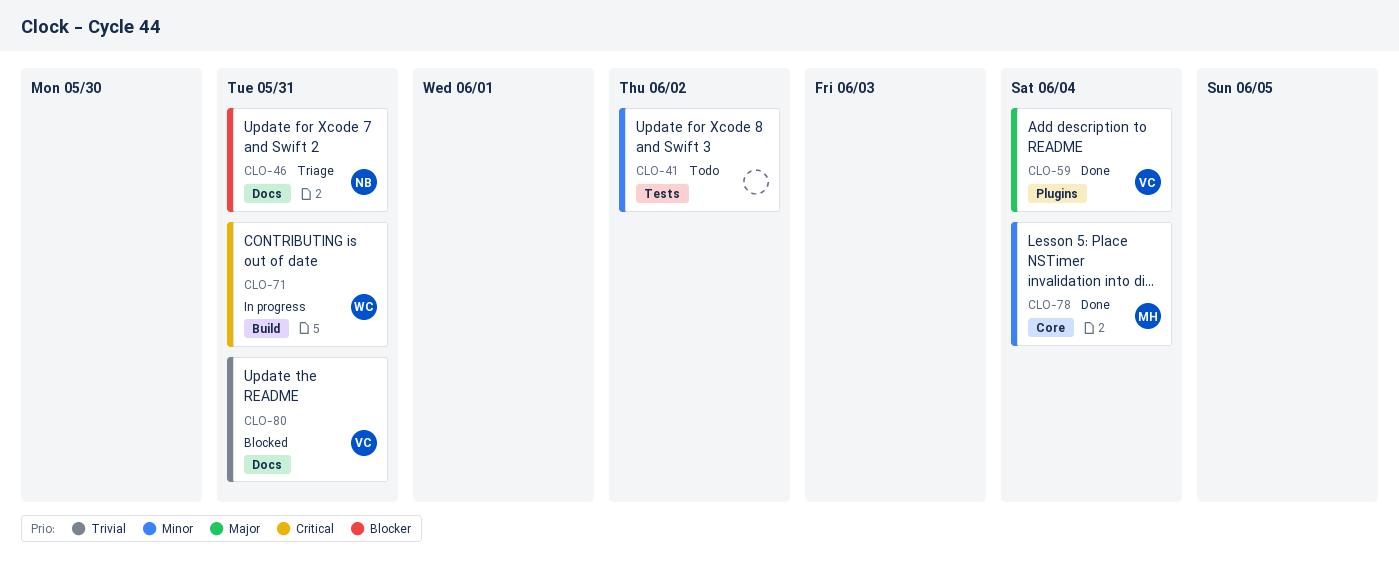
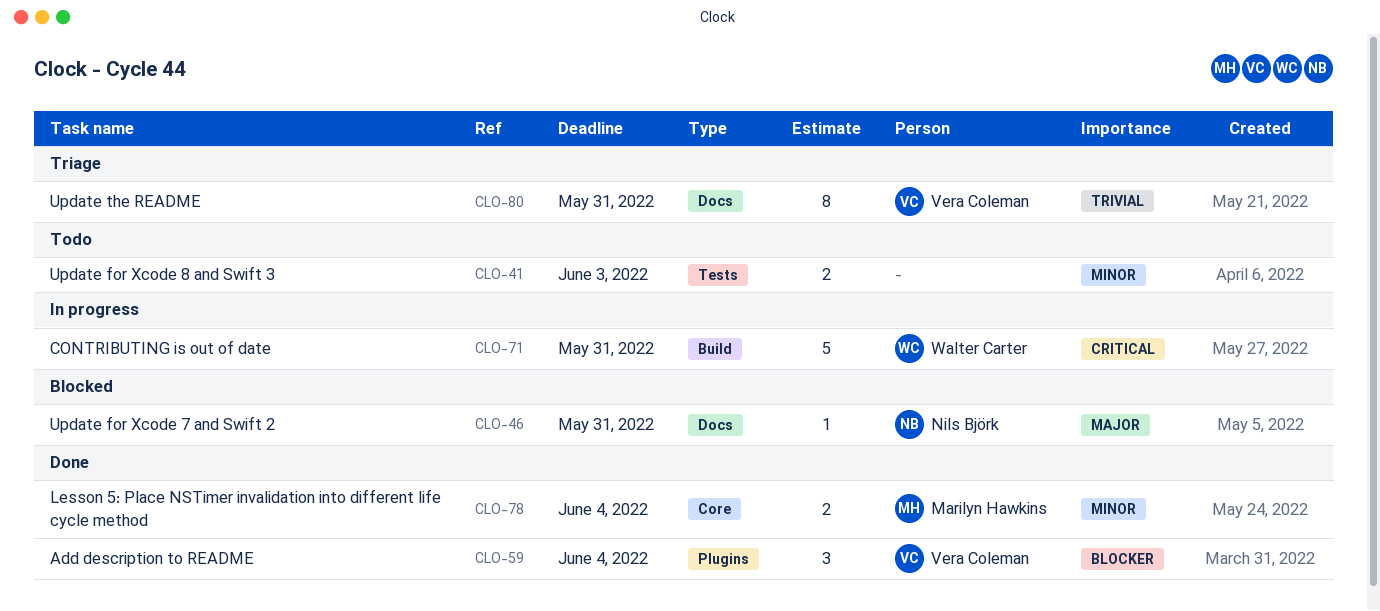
CLO-41, due: Jun 2 -> Jun 3
CLO-46, status: Triage -> Blocked
CLO-46, priority: Blocker -> Major
CLO-59, priority: Major -> Blocker
CLO-80, status: Blocked -> Triage

